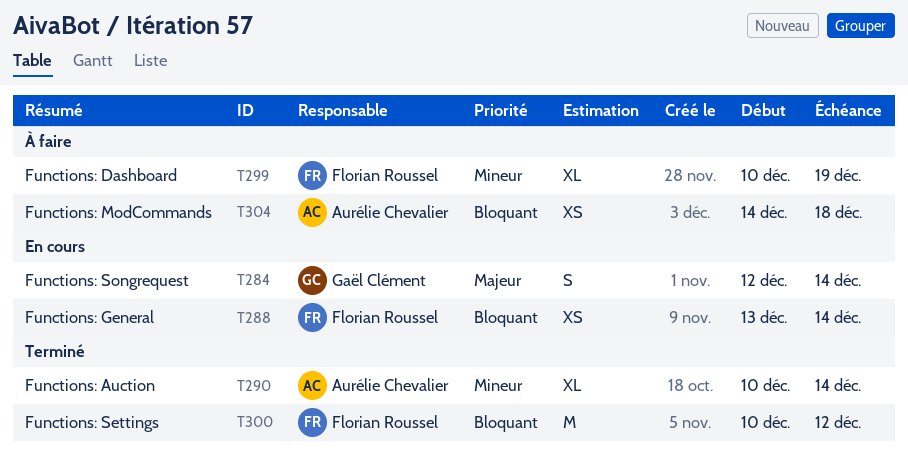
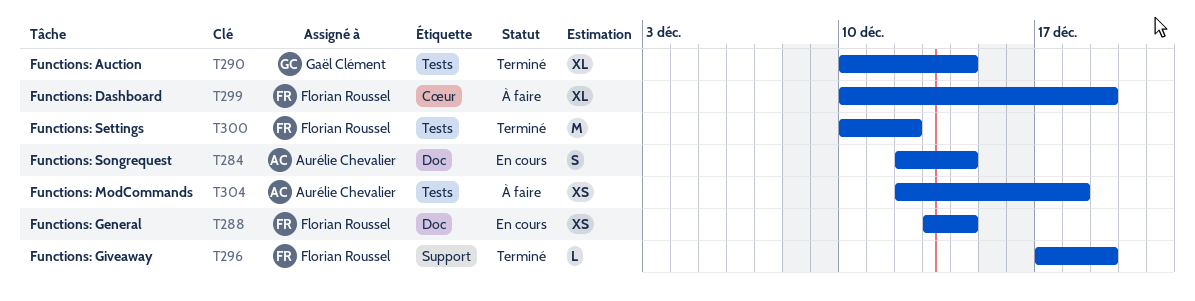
T284, owner: Gaël Clément -> Aurélie Chevalier
T290, owner: Aurélie Chevalier -> Gaël Clément
T296: none -> present
T304, start: Dec 14 -> Dec 12

